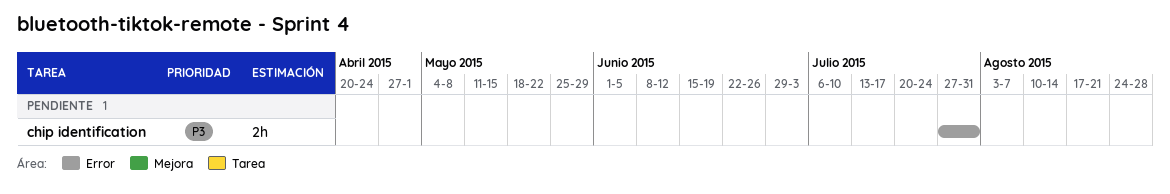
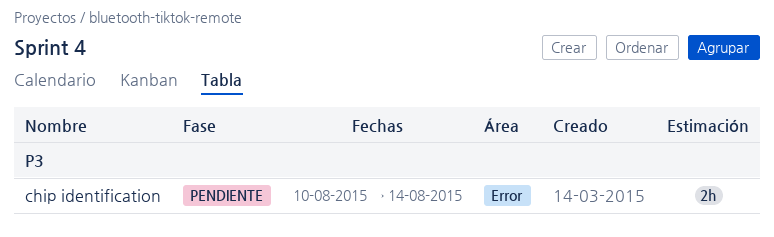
chip identification, start: Jul 27 -> Aug 10
chip identification, due: Jul 31 -> Aug 14

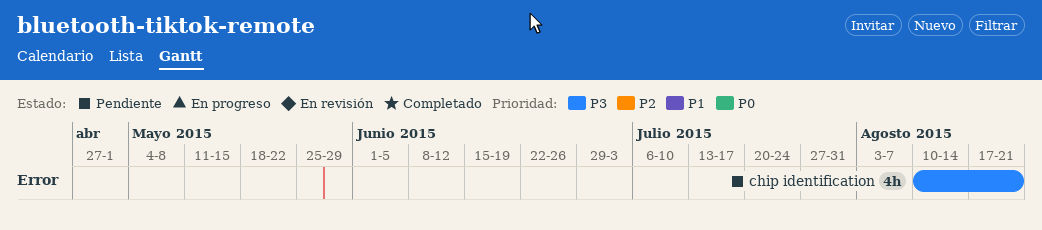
chip identification, estimate: 2h -> 4h
chip identification, due: Aug 14 -> Aug 21

